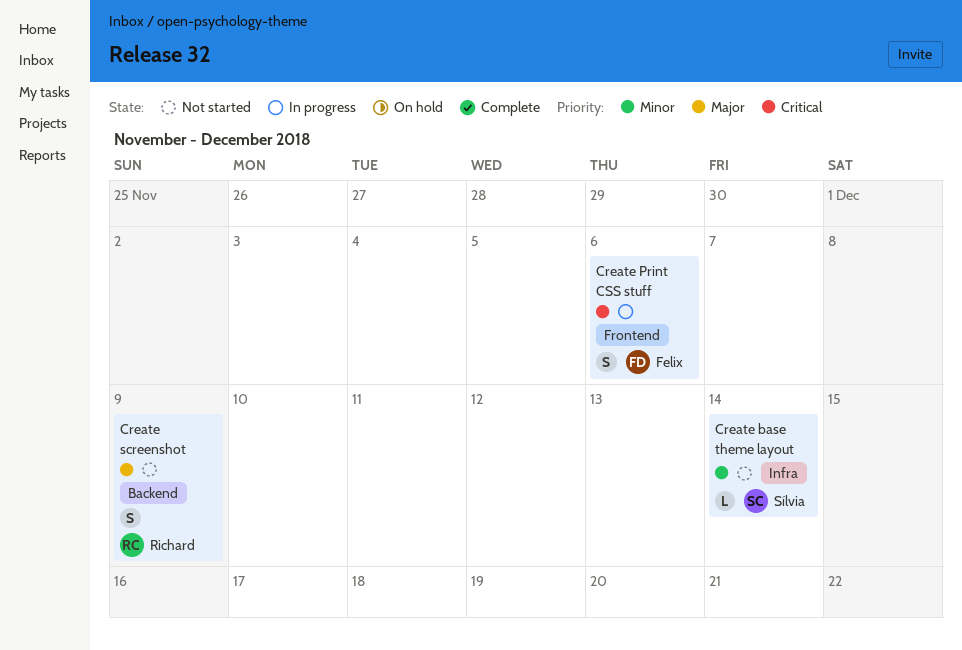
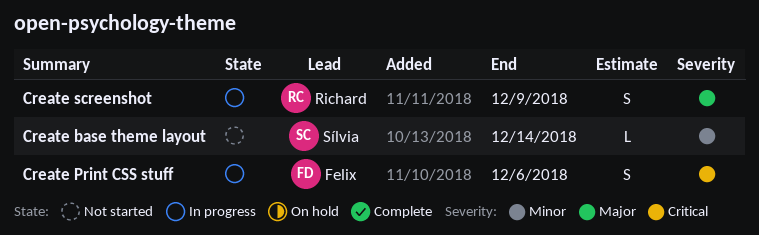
Create screenshot, status: Not started -> In progress

